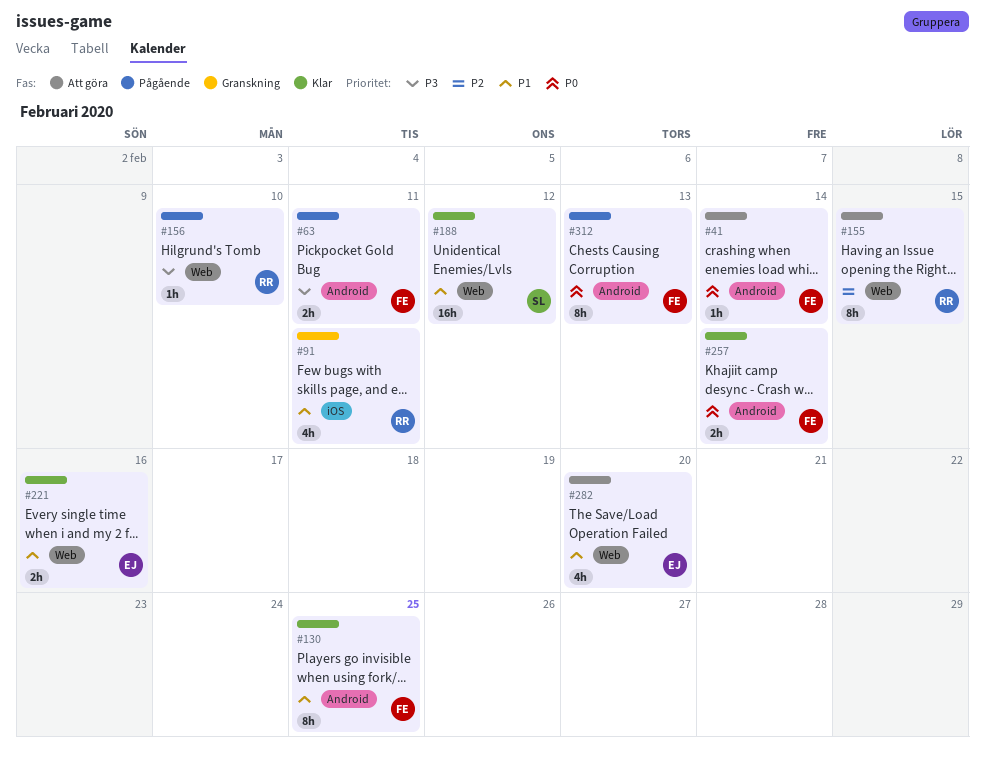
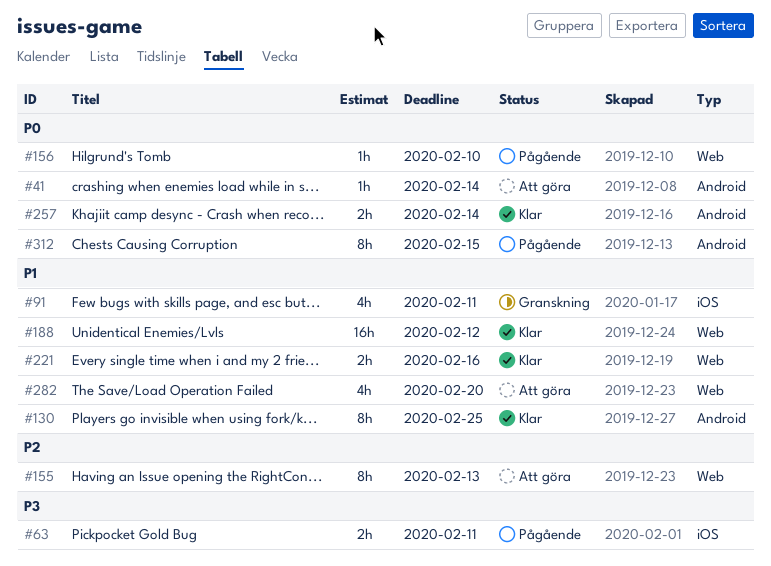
#63, label: Android -> iOS
#155, due: Feb 15 -> Feb 13
#156, priority: P3 -> P0
#312, due: Feb 13 -> Feb 15

